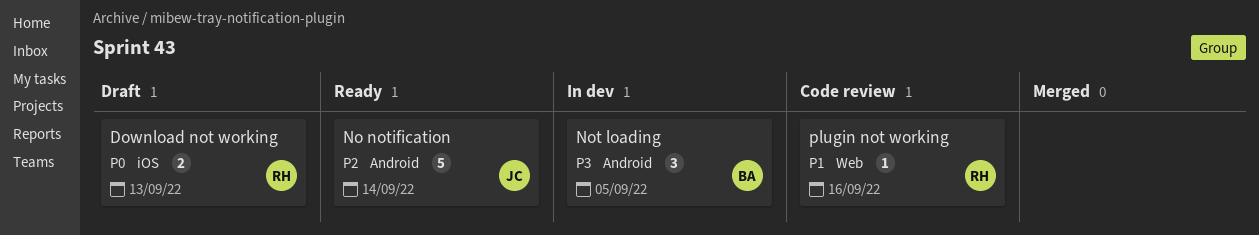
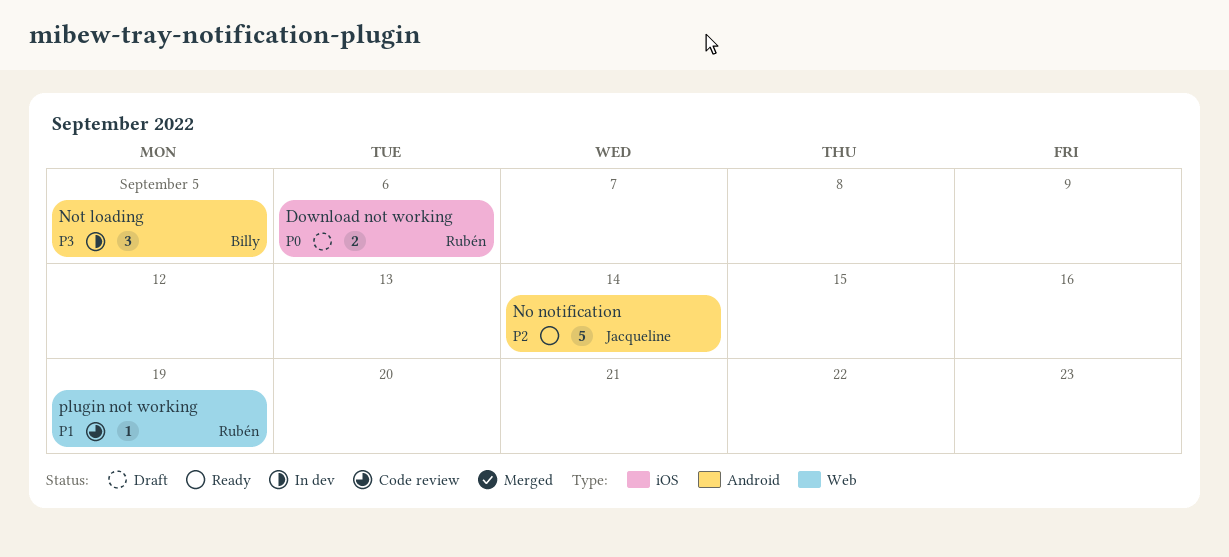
Download not working, due: Sep 13 -> Sep 6
plugin not working, due: Sep 16 -> Sep 19

